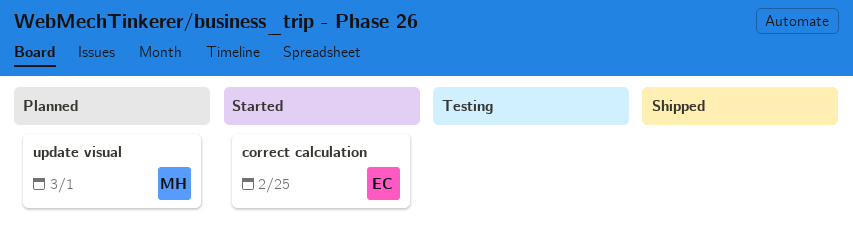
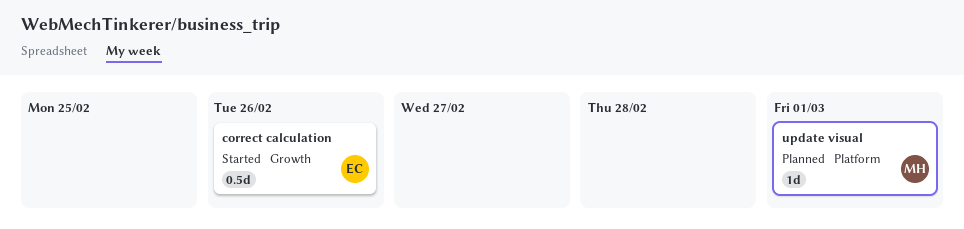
correct calculation, due: Feb 25 -> Feb 26

